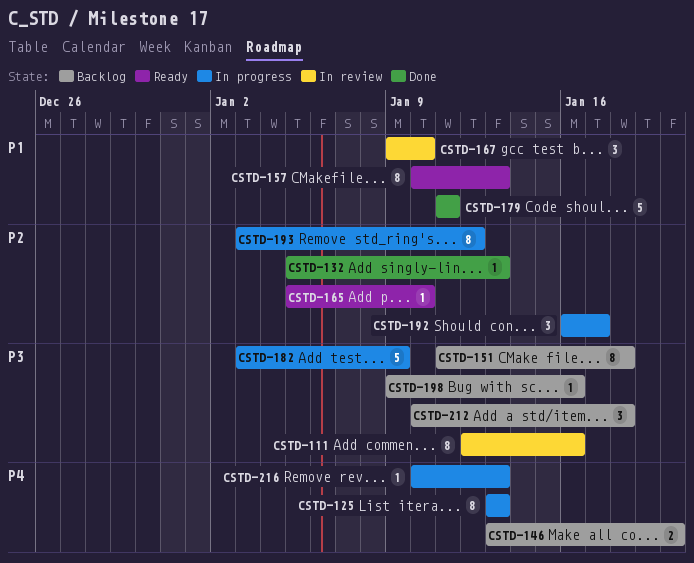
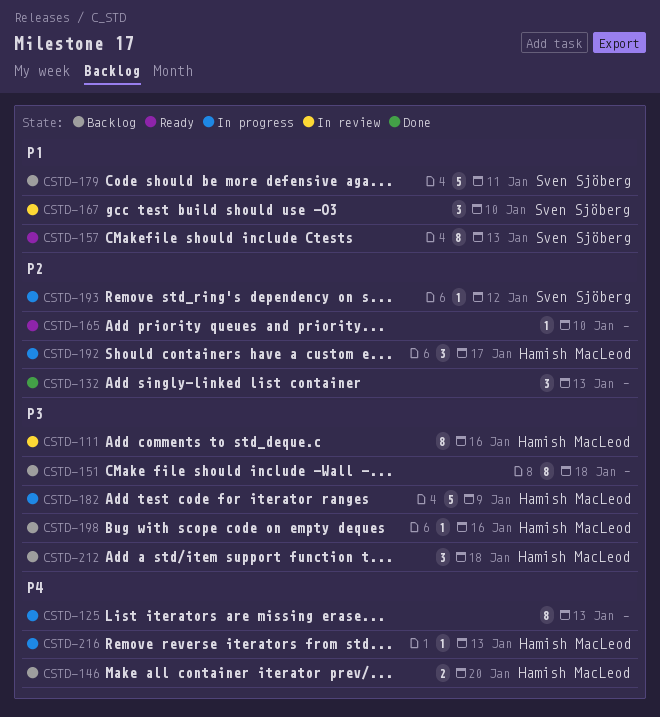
CSTD-132, estimate: 1 -> 3
CSTD-179, status: Done -> Backlog
CSTD-193, estimate: 8 -> 1

